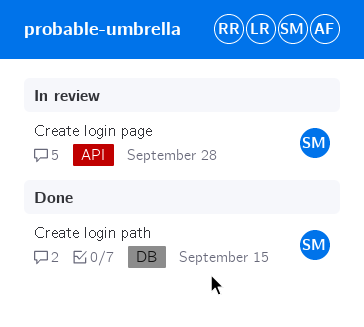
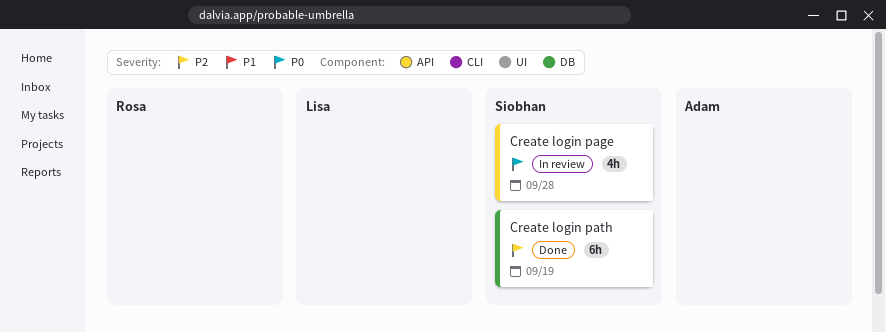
Create login path, due: Sep 15 -> Sep 19

